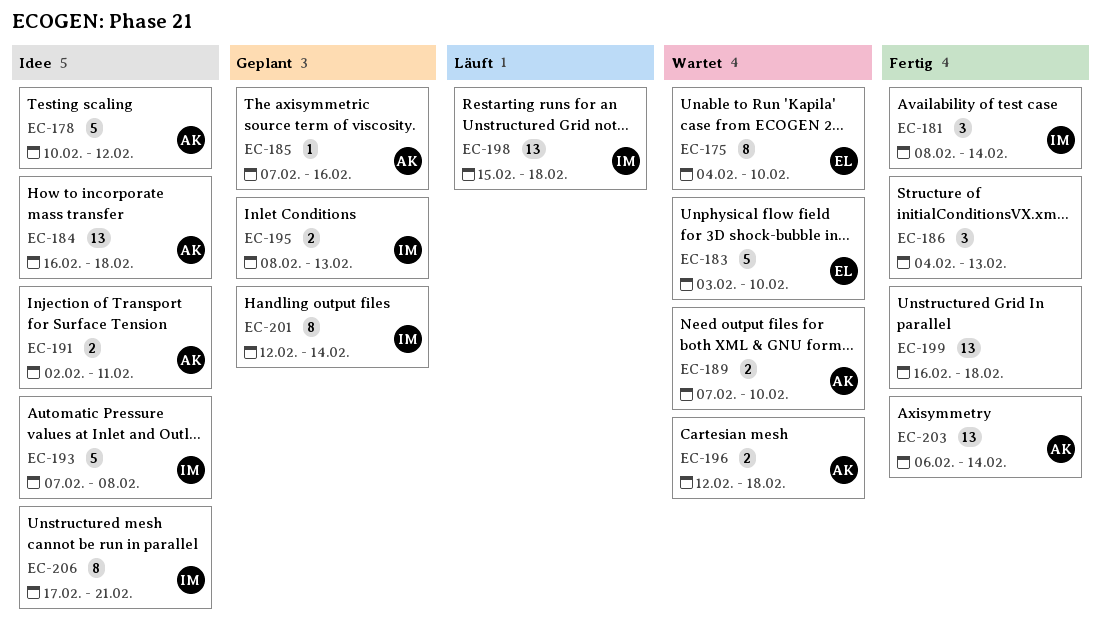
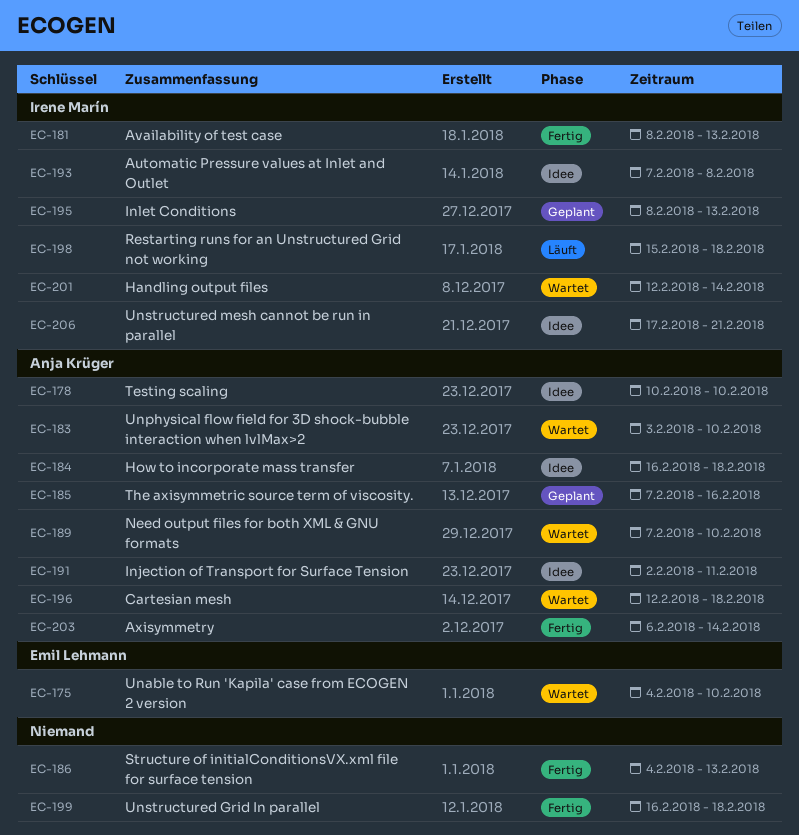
EC-178, due: Feb 12 -> Feb 10
EC-181, due: Feb 14 -> Feb 13
EC-183, owner: Emil Lehmann -> Anja Krüger
EC-201, status: Geplant -> Wartet

